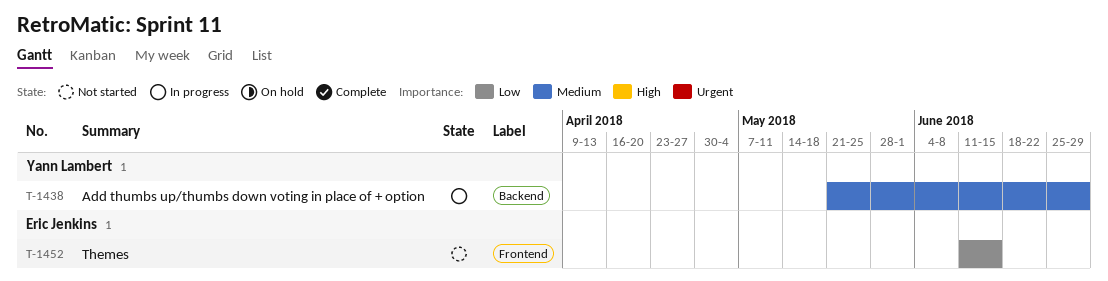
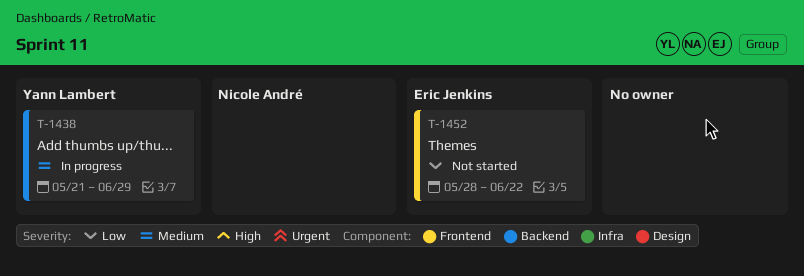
T-1452, start: Jun 11 -> May 28
T-1452, due: Jun 15 -> Jun 22

